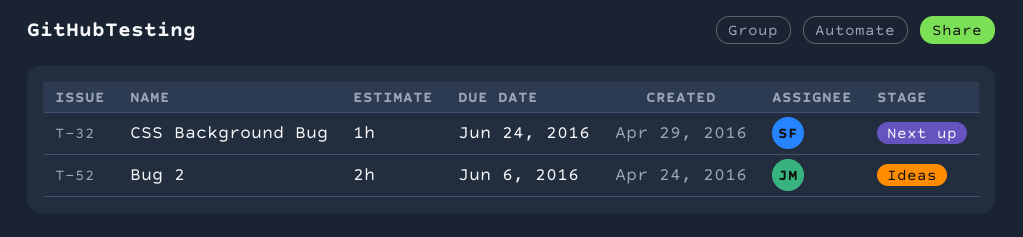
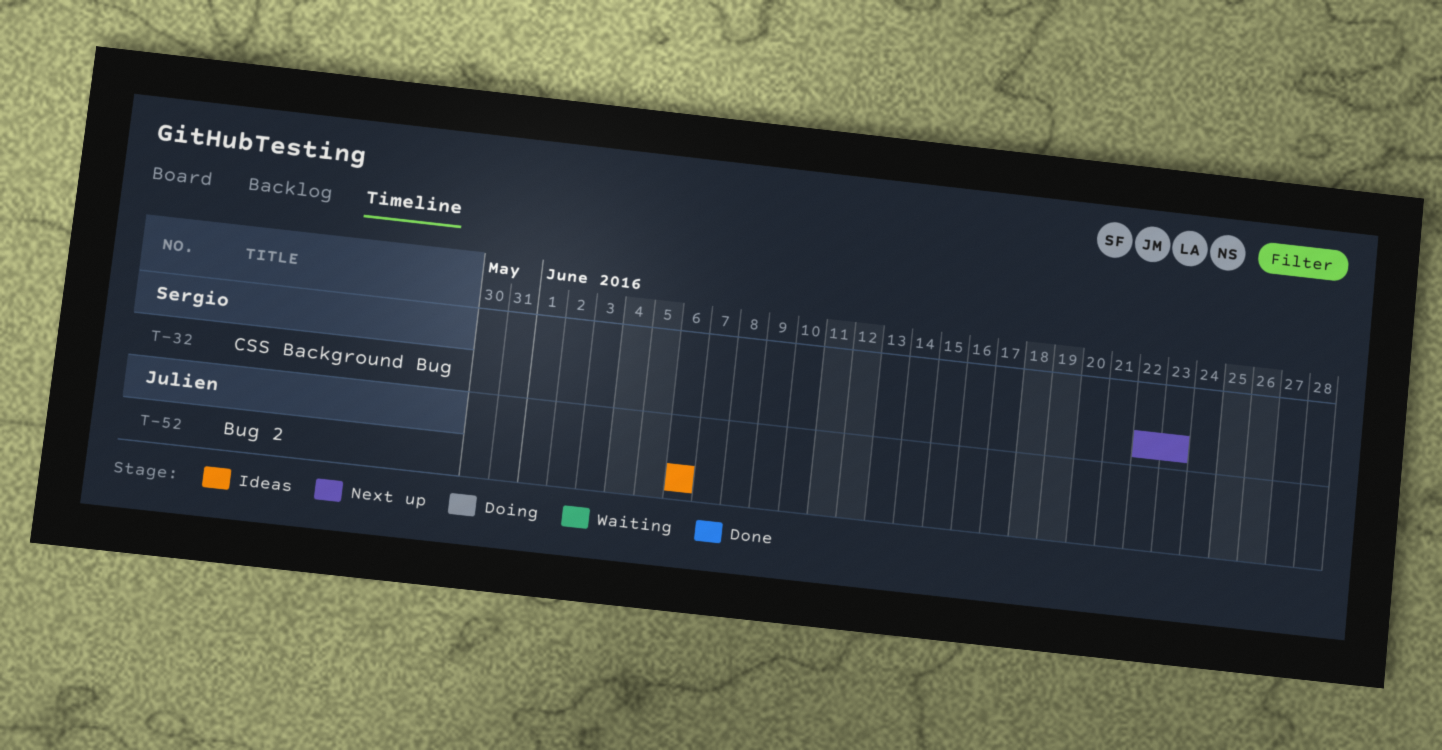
T-32, due: Jun 24 -> Jun 23

